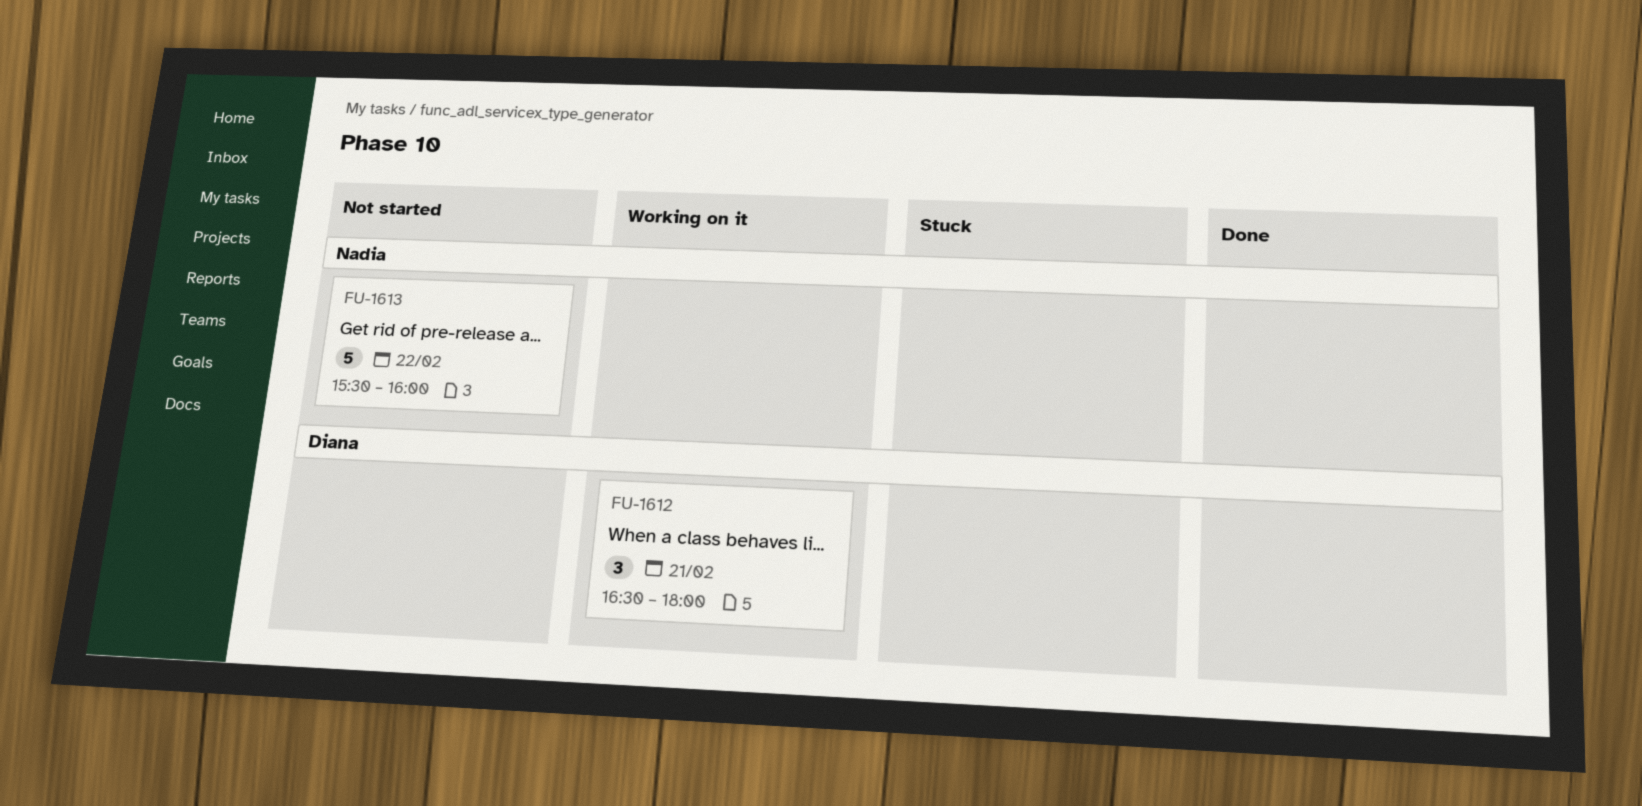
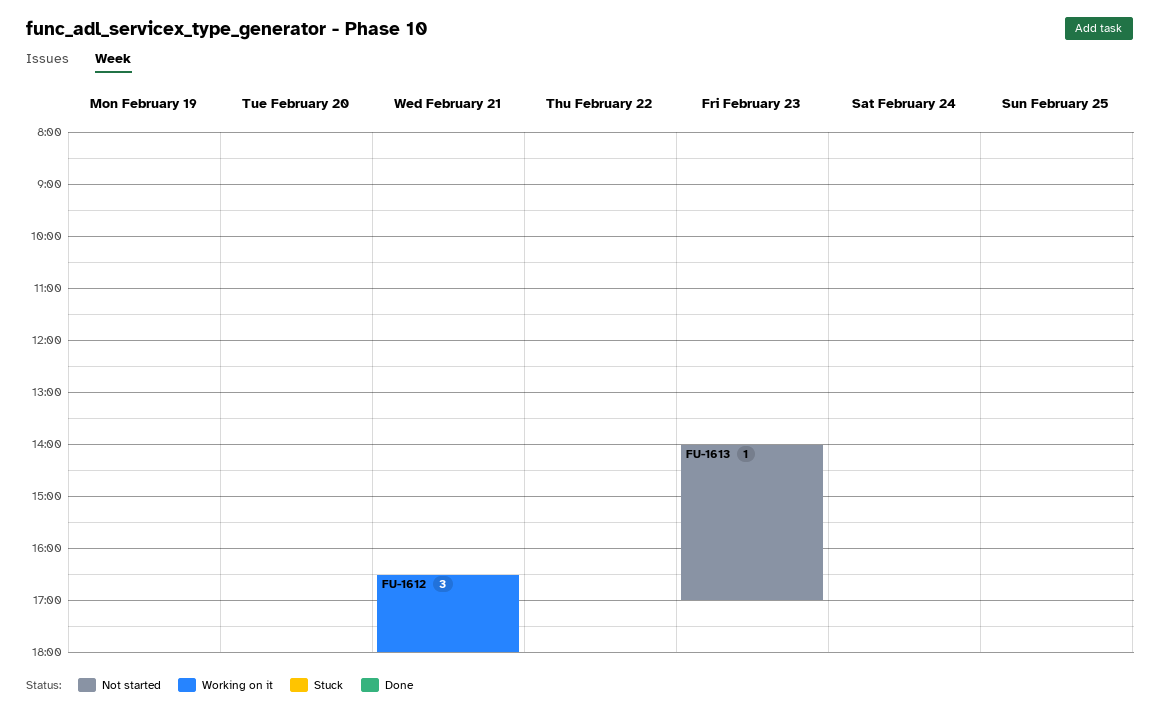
FU-1613, estimate: 5 -> 1
FU-1613, day: Feb 22 -> Feb 23
FU-1613, begins: 15:30 -> 14:00
FU-1613, ends: 16:00 -> 17:00

